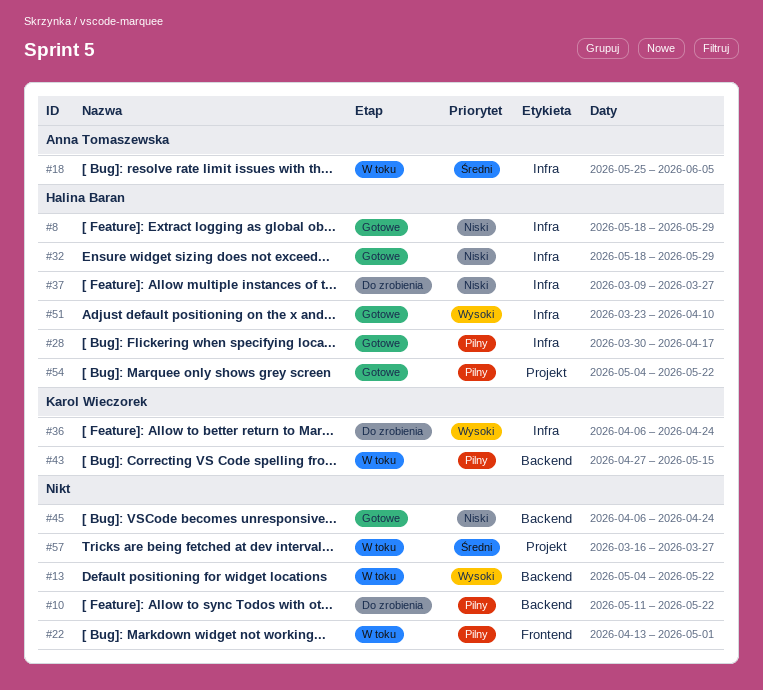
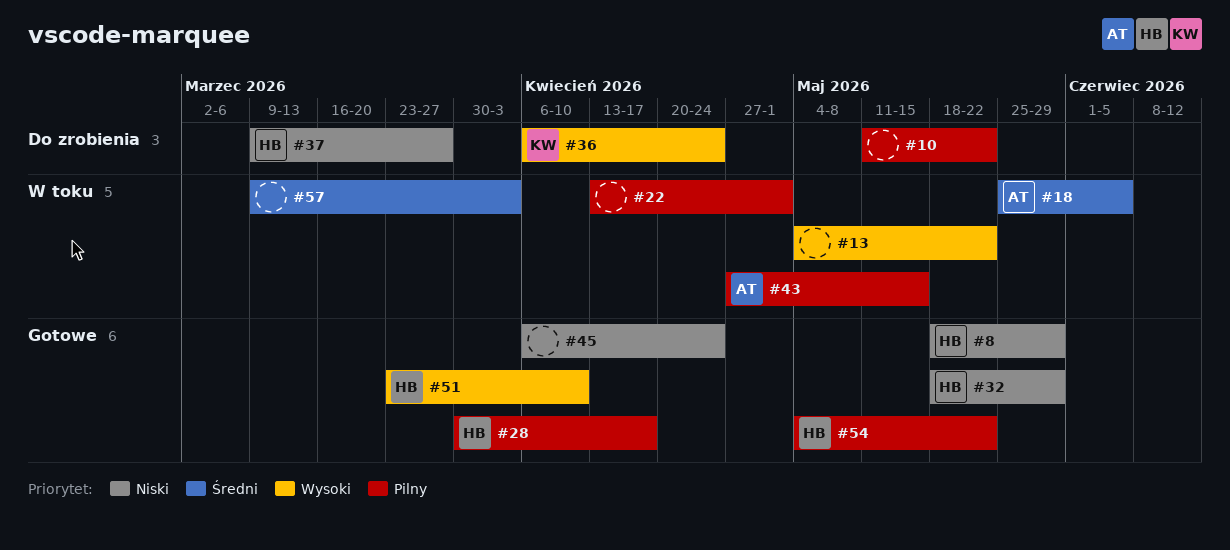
#43, owner: Karol Wieczorek -> Anna Tomaszewska
#57, start: Mar 16 -> Mar 9
#57, due: Mar 27 -> Apr 3

